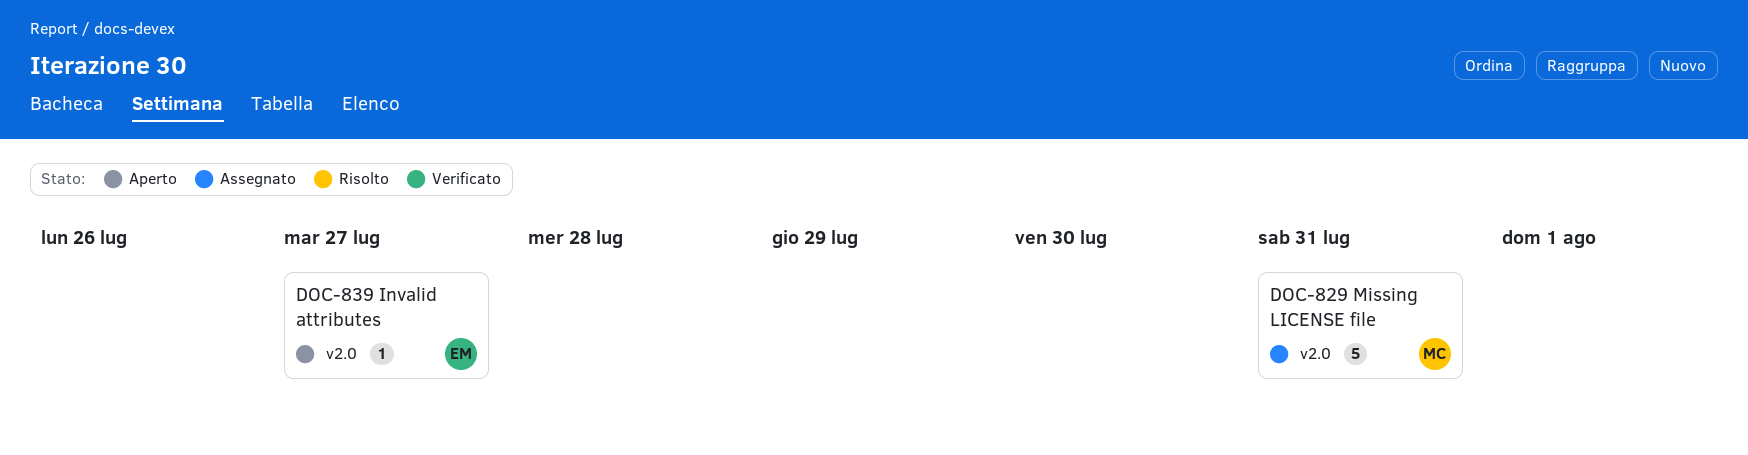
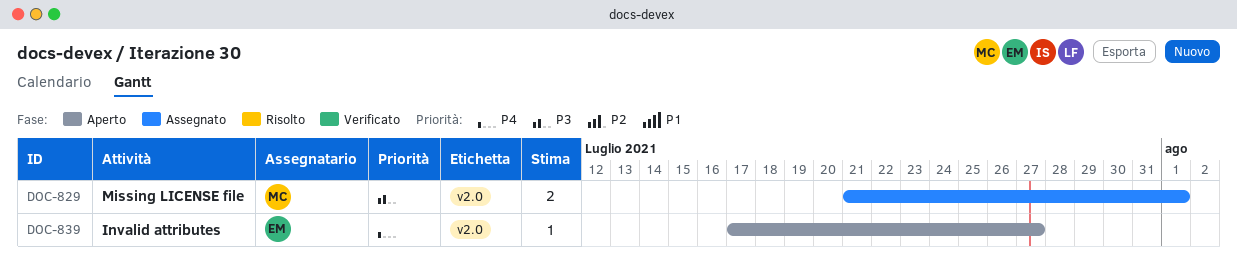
DOC-829, estimate: 5 -> 2
DOC-829, due: Jul 31 -> Aug 1

